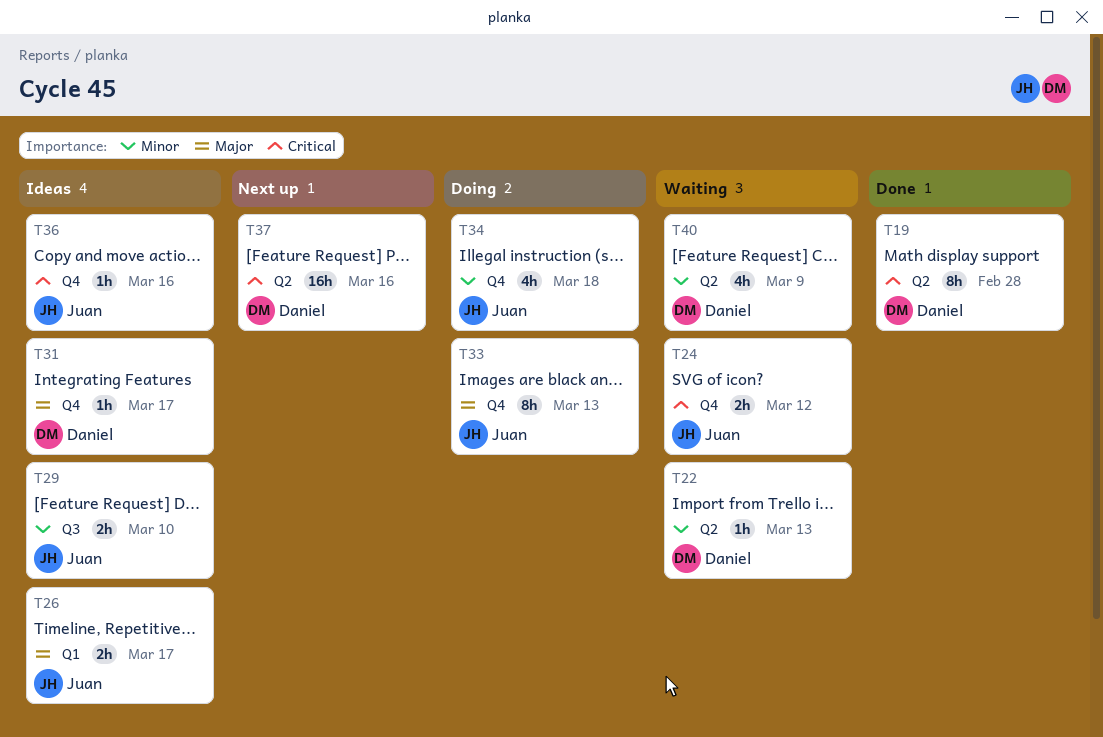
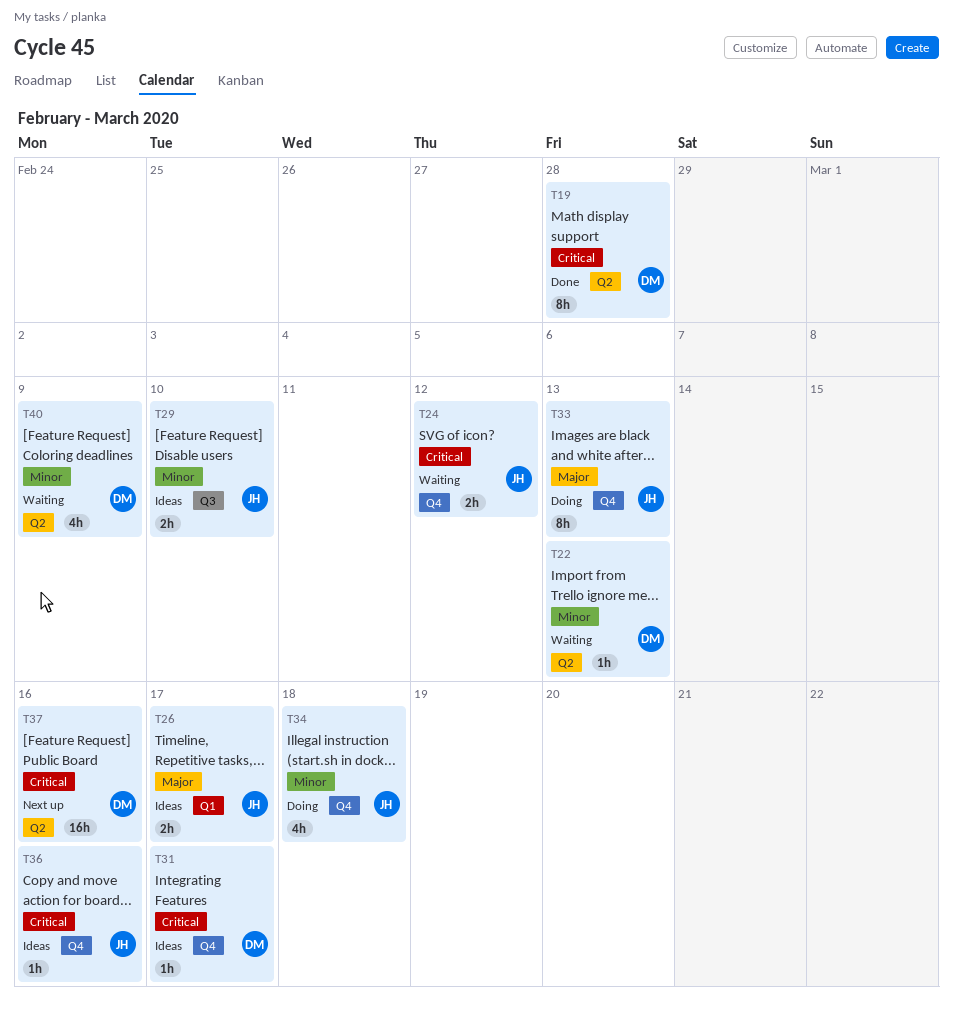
T31, priority: Major -> Critical

